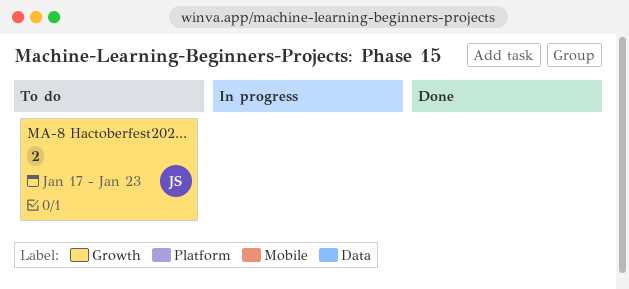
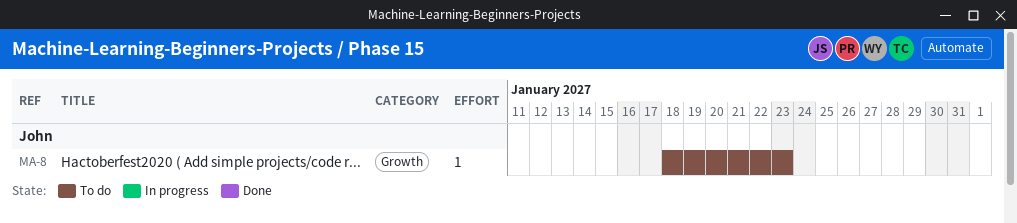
MA-8, estimate: 2 -> 1
MA-8, start: Jan 17 -> Jan 18

